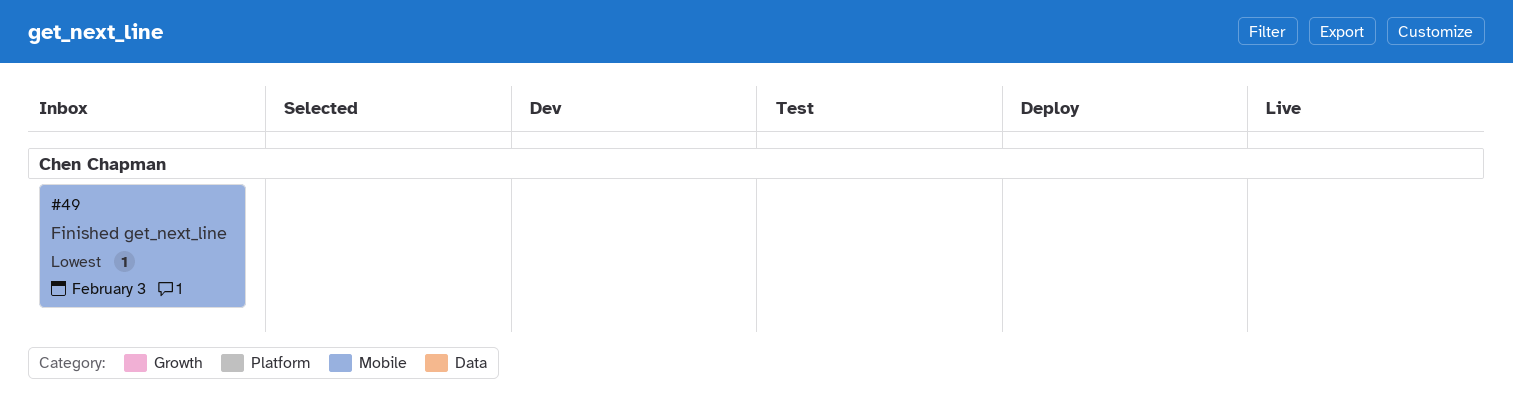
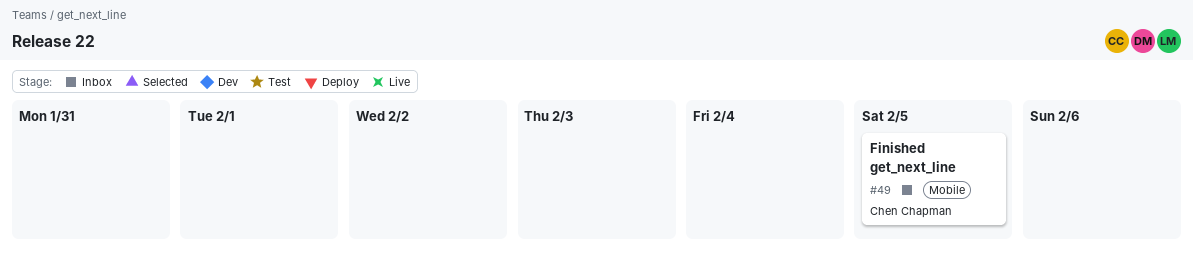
#49, due: Feb 3 -> Feb 5

